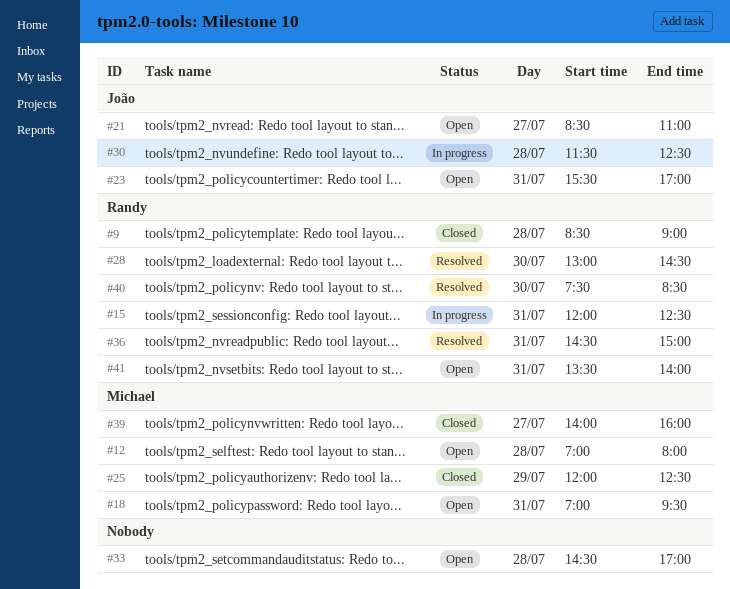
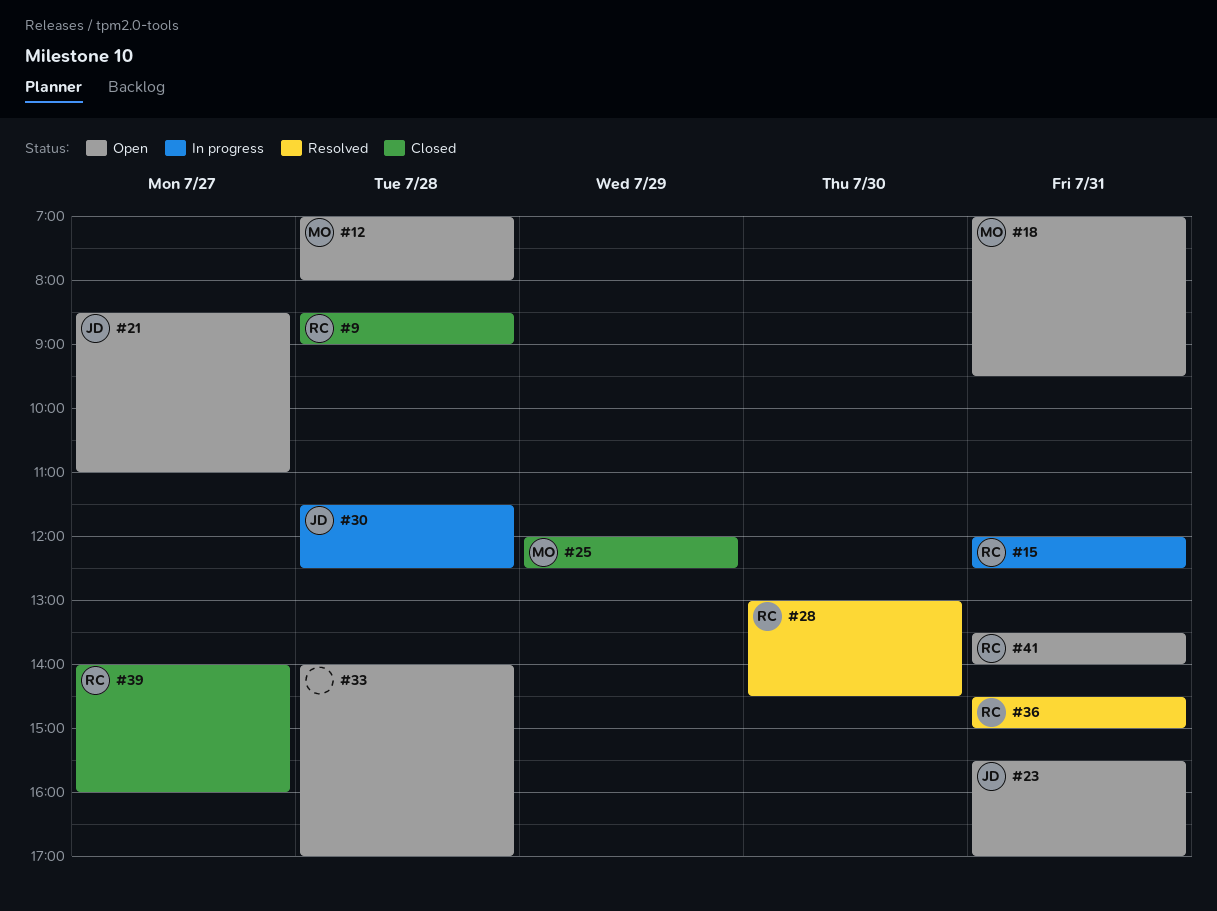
#33, begins: 14:30 -> 14:00
#39, owner: Michael -> Randy
#40: present -> none

